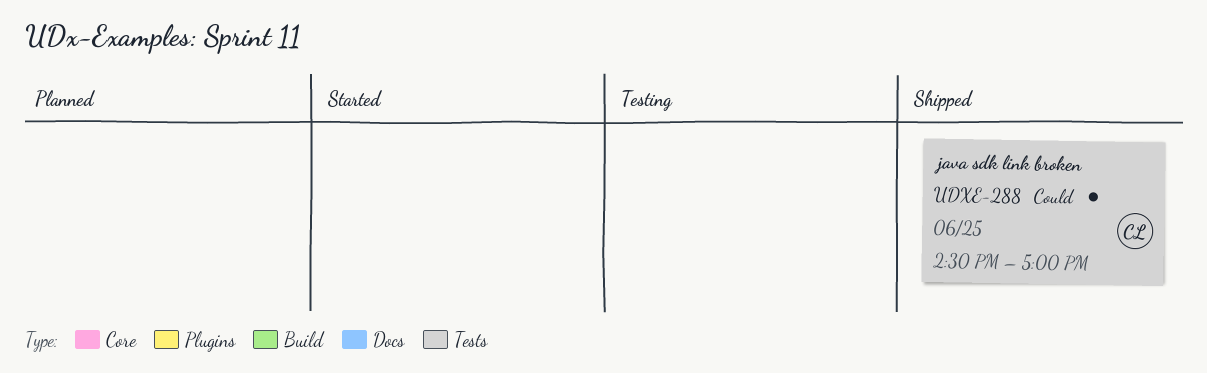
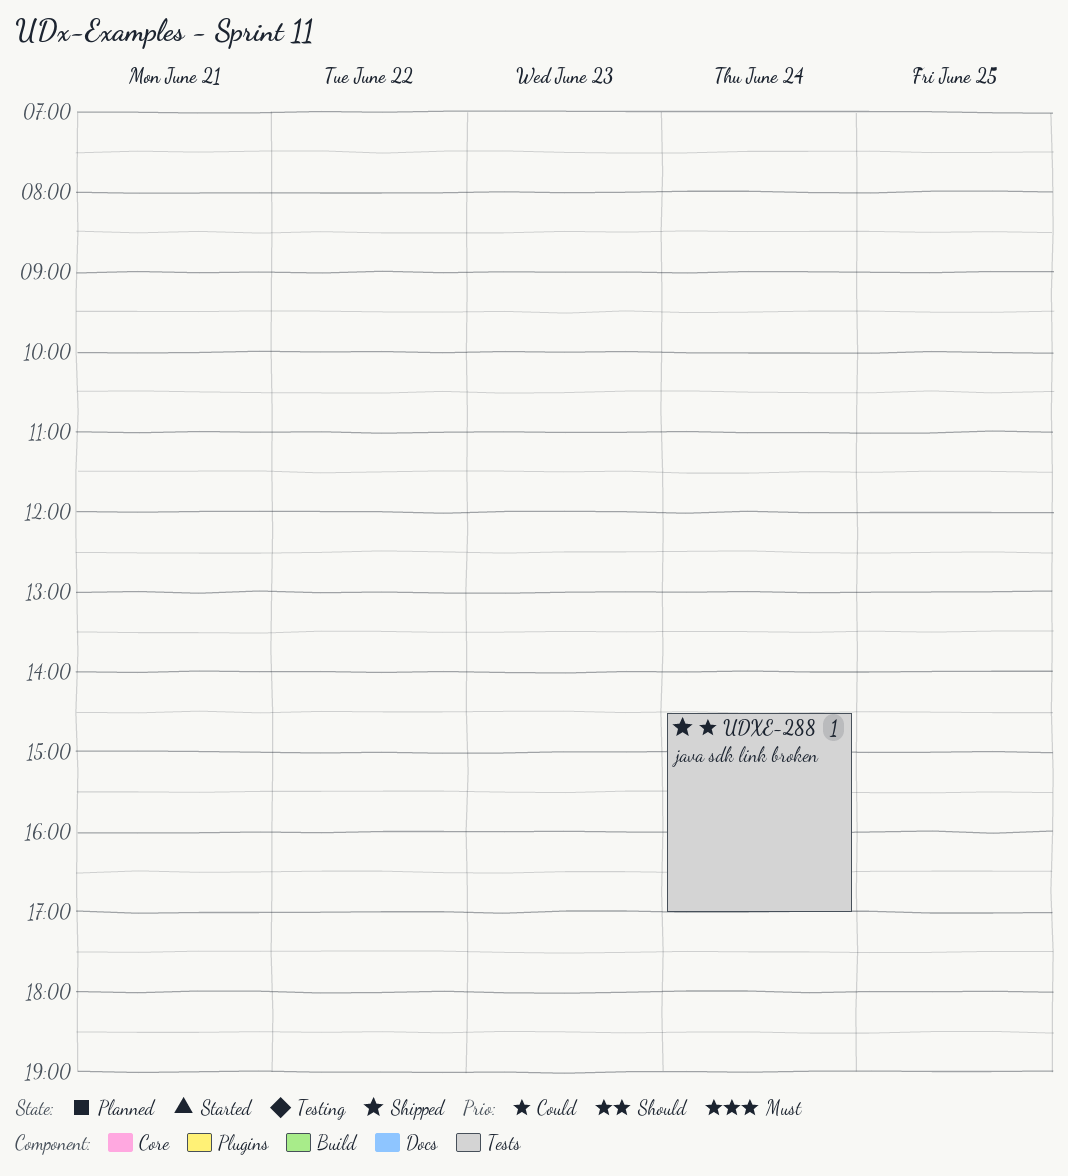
UDXE-288, day: Jun 25 -> Jun 24

